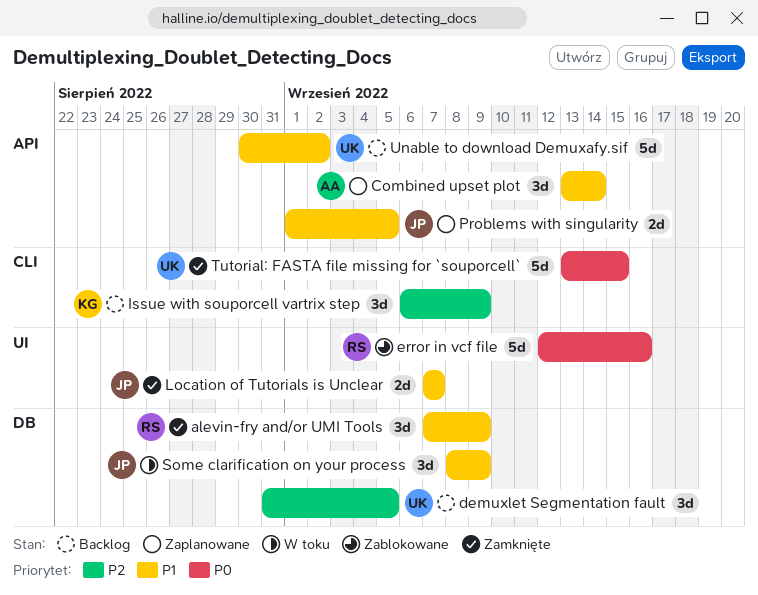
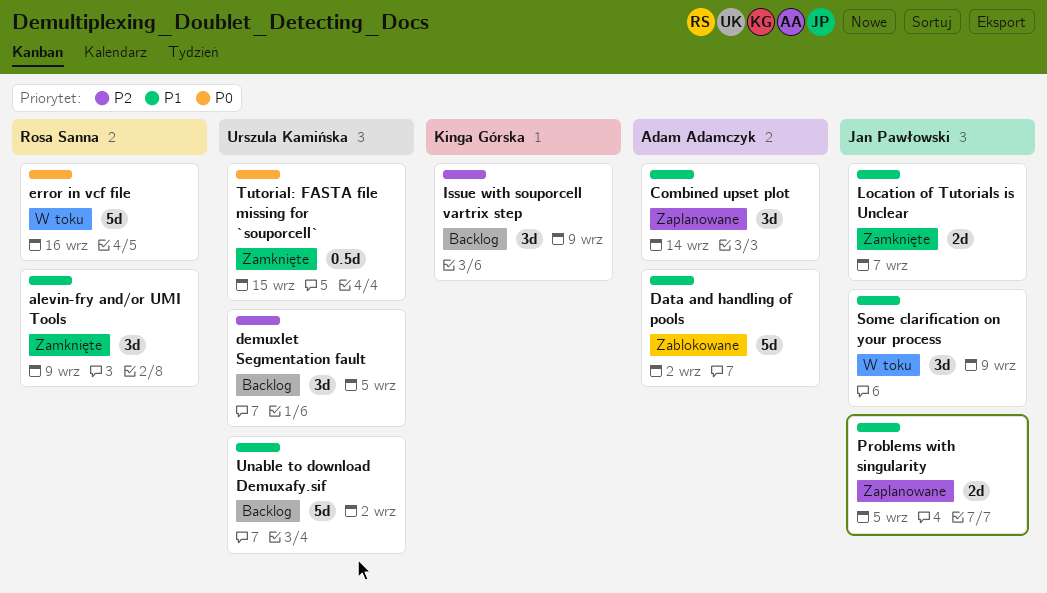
Data and handling of pools: none -> present
error in vcf file, status: Zablokowane -> W toku
Tutorial: FASTA file missing for `souporcell`, estimate: 5d -> 0.5d

